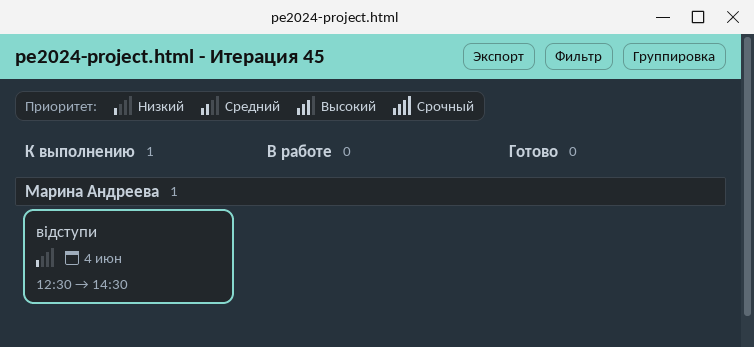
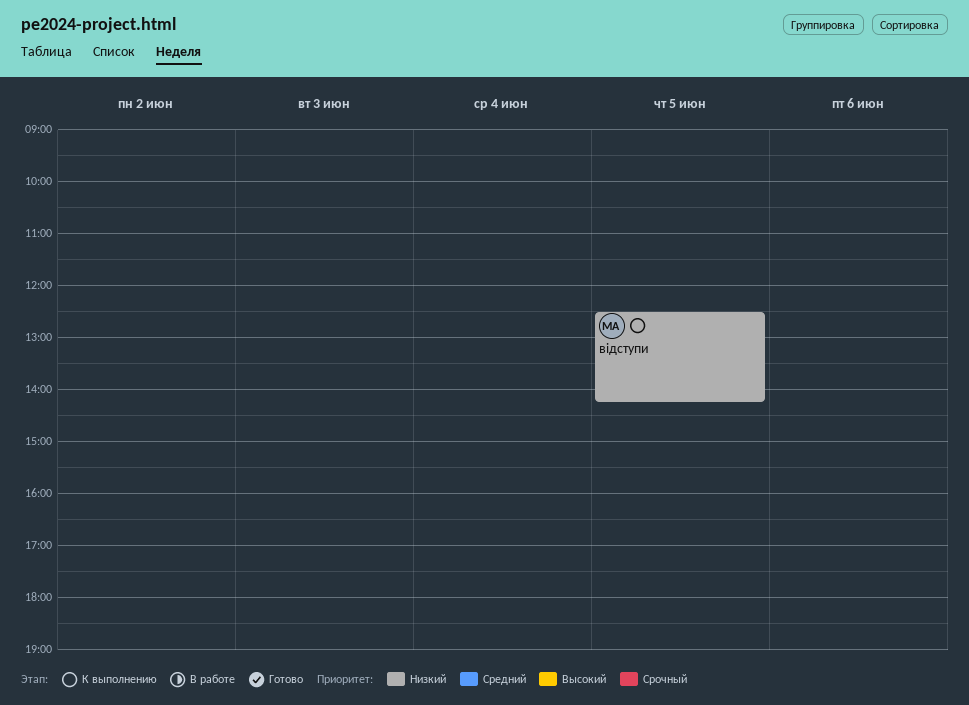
відступи, day: Jun 4 -> Jun 5
відступи, ends: 14:30 -> 14:15

